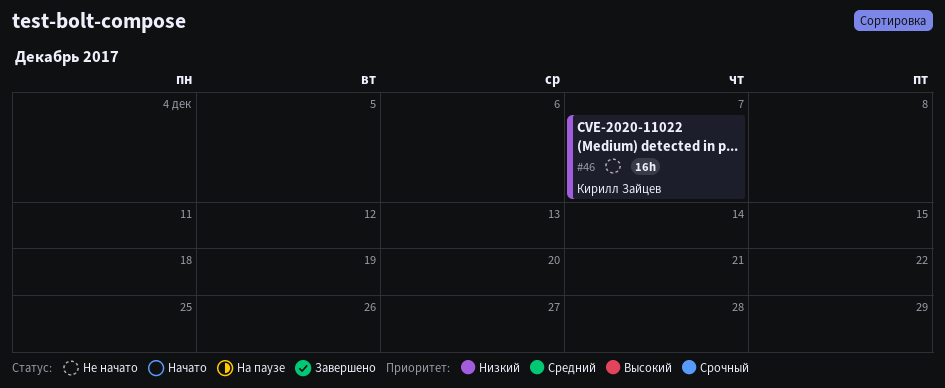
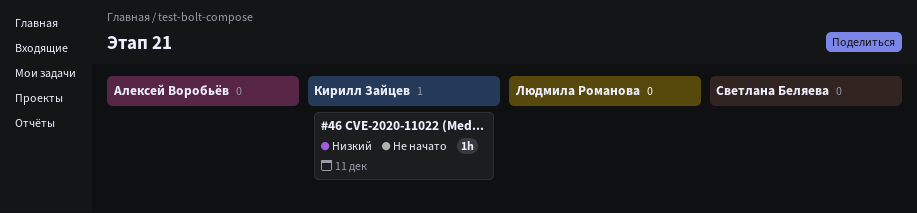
#46, estimate: 16h -> 1h
#46, due: Dec 7 -> Dec 11

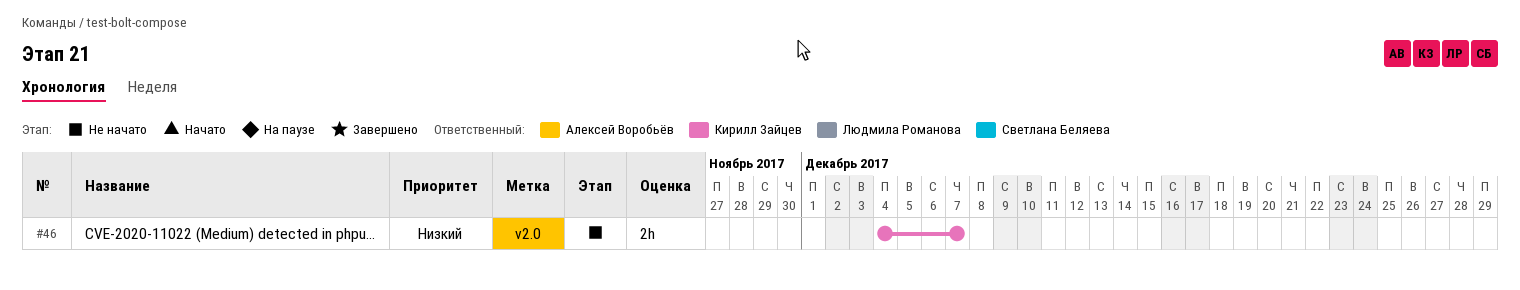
#46, estimate: 1h -> 2h
#46, due: Dec 11 -> Dec 7

